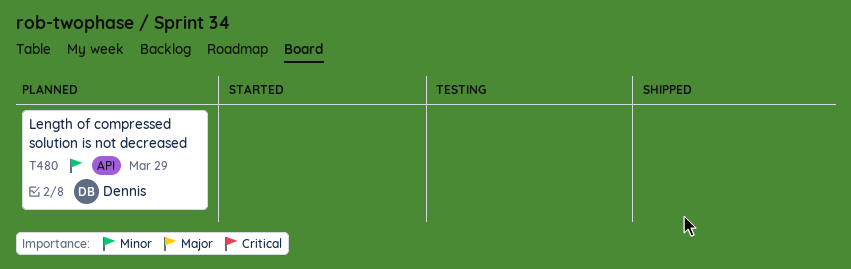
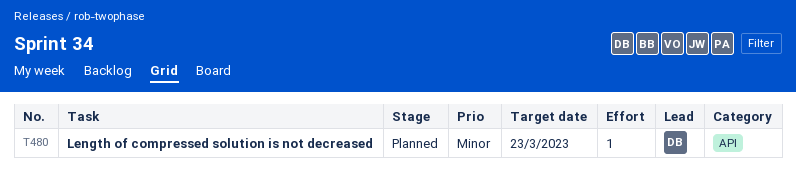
T480, due: Mar 29 -> Mar 23

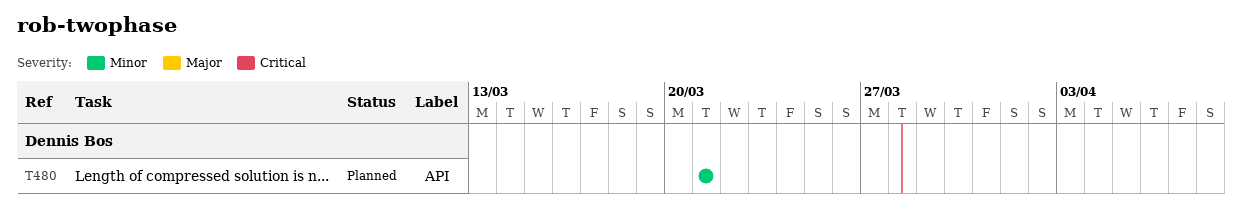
T480, due: Mar 23 -> Mar 21

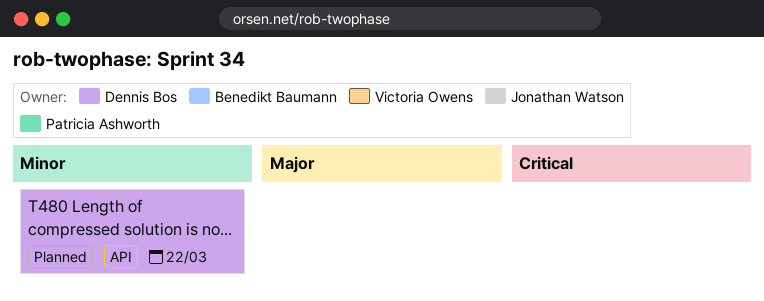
T480, due: Mar 21 -> Mar 22

